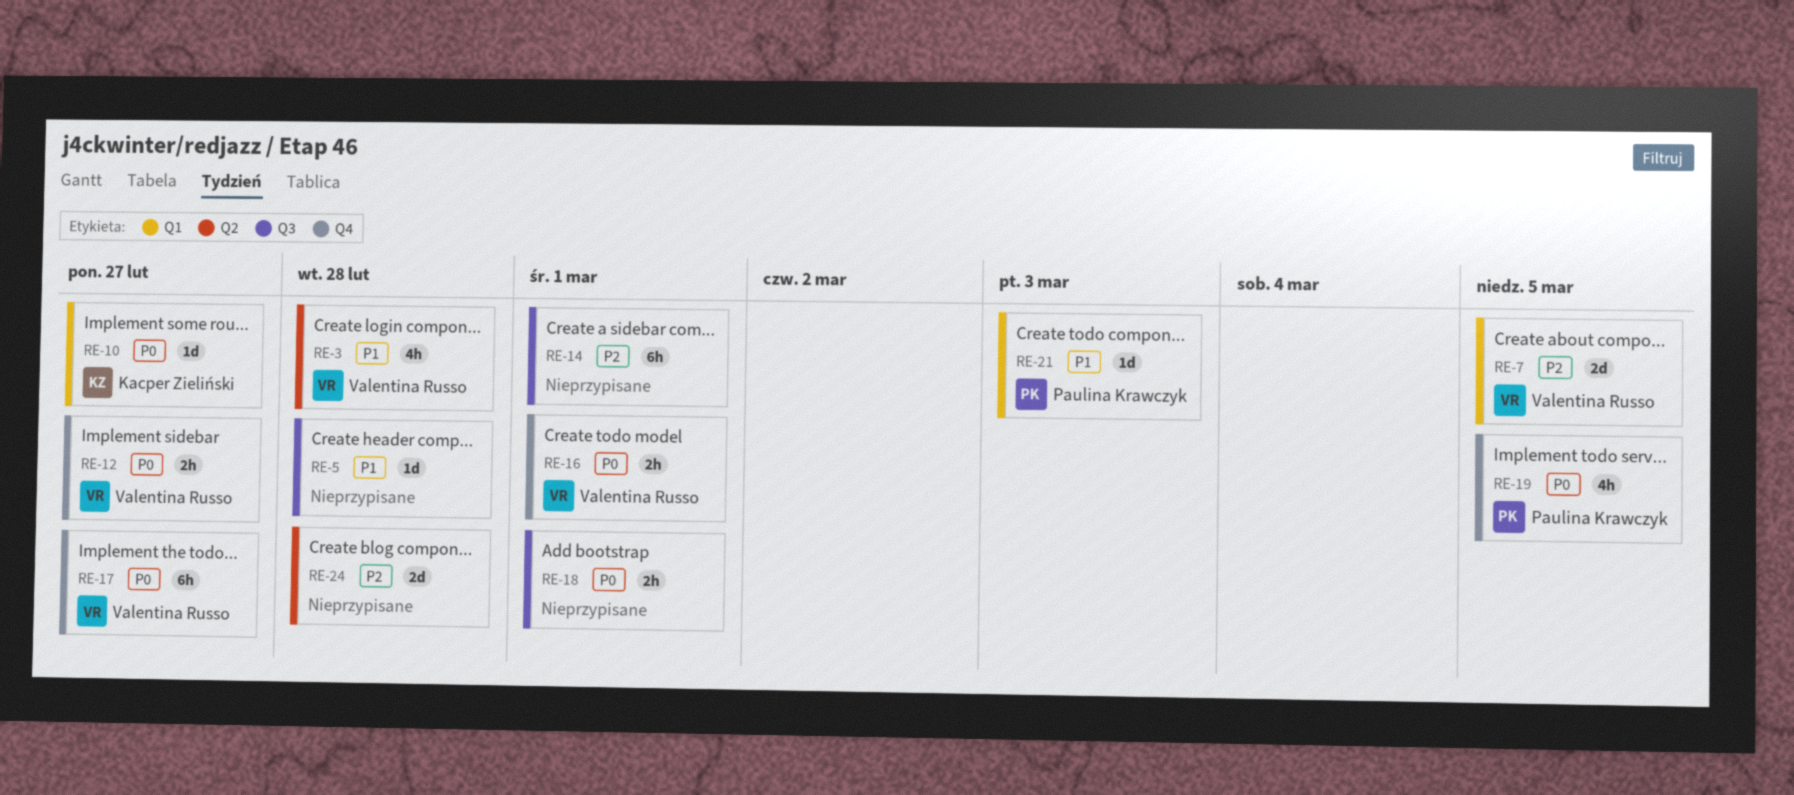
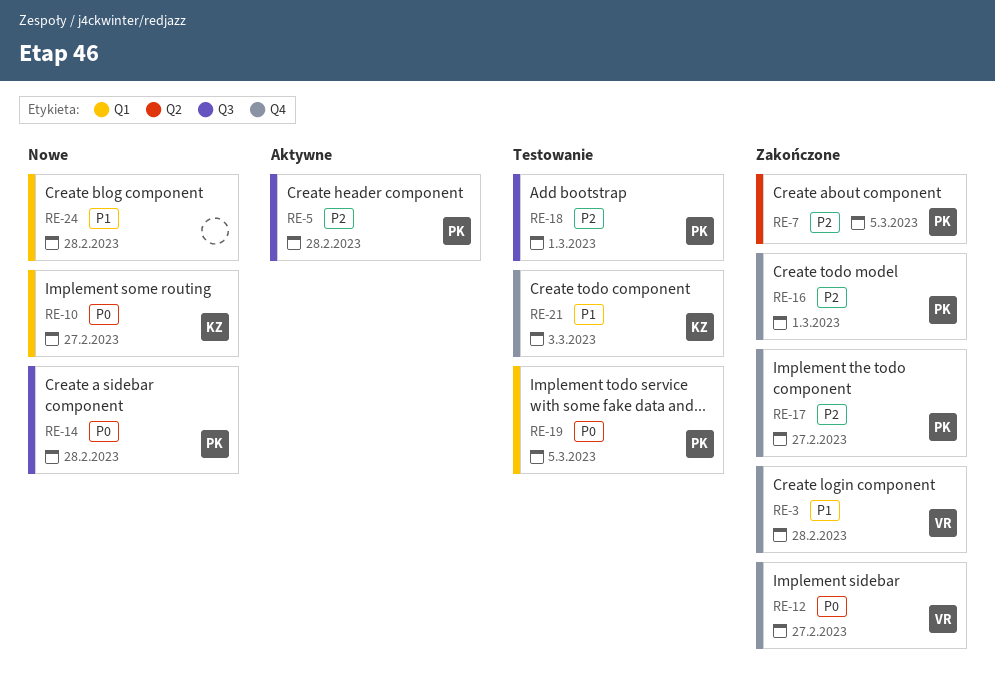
RE-3, label: Q2 -> Q4
RE-5, owner: none -> Paulina Krawczyk
RE-5, priority: P1 -> P2
RE-7, owner: Valentina Russo -> Paulina Krawczyk
RE-7, label: Q1 -> Q2
RE-14, owner: none -> Paulina Krawczyk
RE-14, priority: P2 -> P0
RE-14, due: Mar 1 -> Feb 28
RE-16, owner: Valentina Russo -> Paulina Krawczyk
RE-16, priority: P0 -> P2
RE-17, owner: Valentina Russo -> Paulina Krawczyk
RE-17, priority: P0 -> P2
RE-18, owner: none -> Paulina Krawczyk
RE-18, priority: P0 -> P2
RE-19, label: Q4 -> Q1
RE-21, owner: Paulina Krawczyk -> Kacper Zieliński
RE-21, label: Q1 -> Q4
RE-24, priority: P2 -> P1
RE-24, label: Q2 -> Q1

